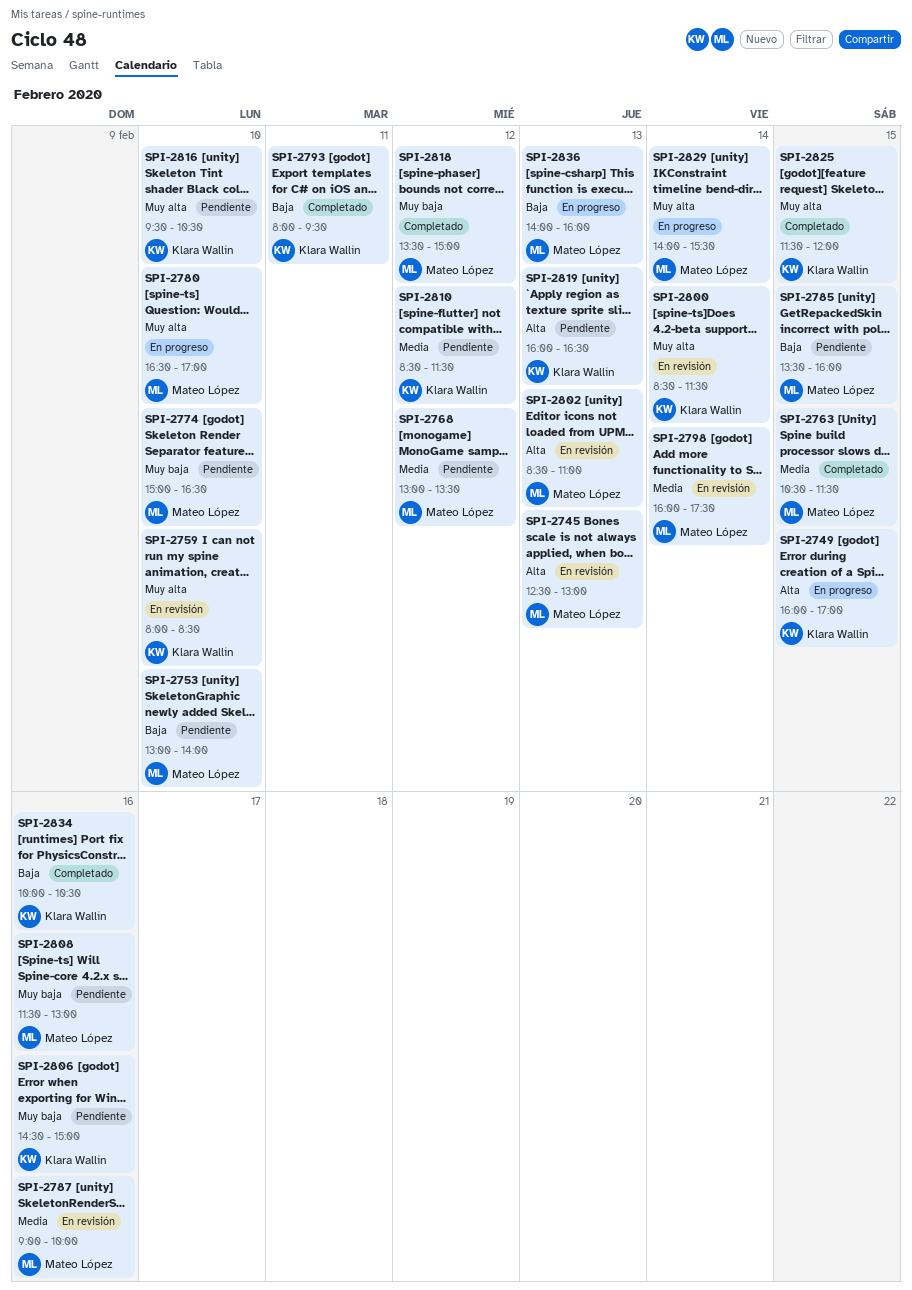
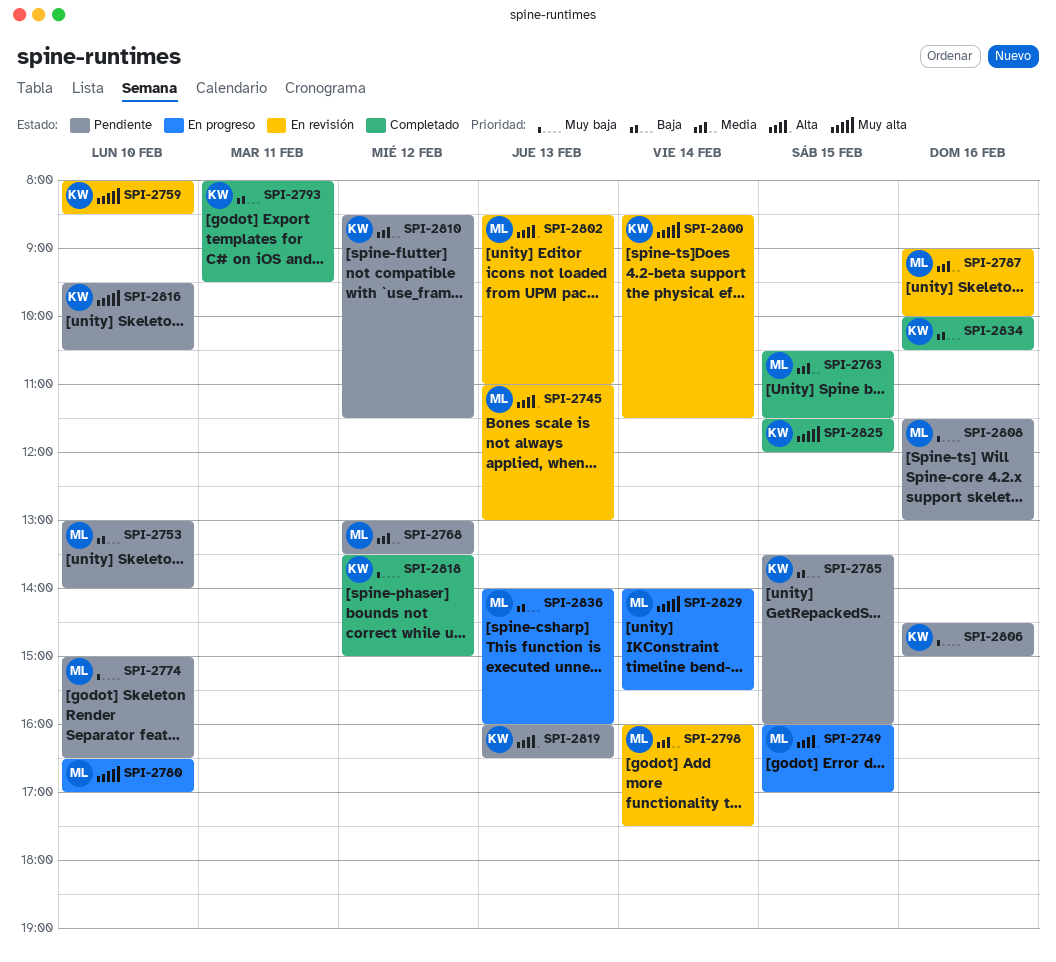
SPI-2745, begins: 12:30 -> 11:00
SPI-2749, owner: Klara Wallin -> Mateo López
SPI-2785, owner: Mateo López -> Klara Wallin
SPI-2818, owner: Mateo López -> Klara Wallin

